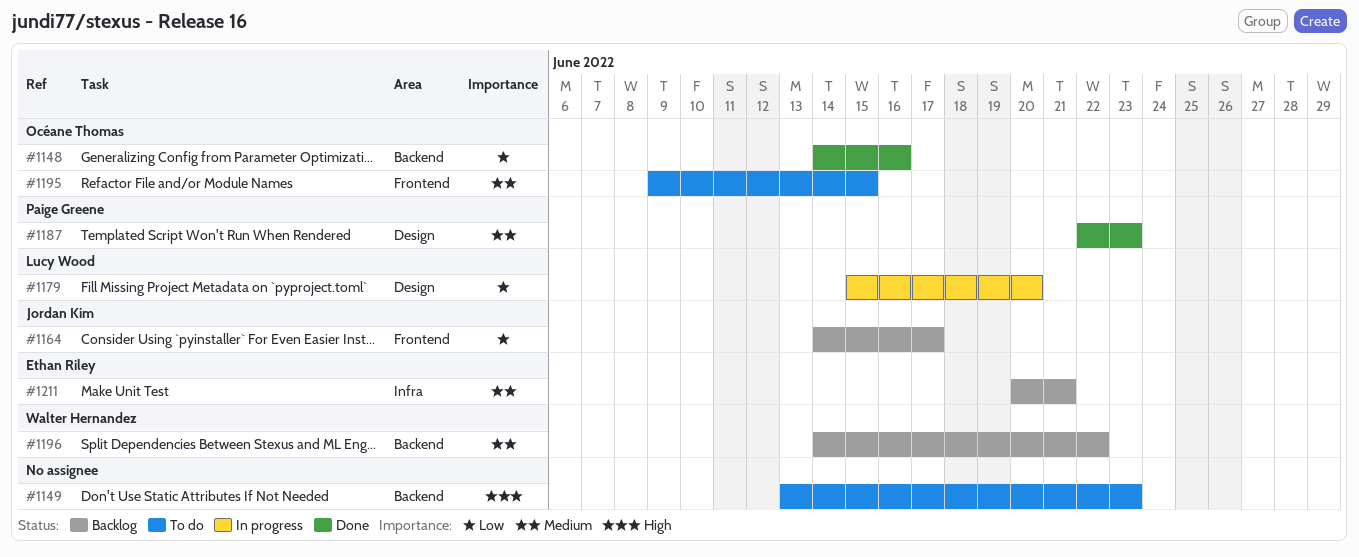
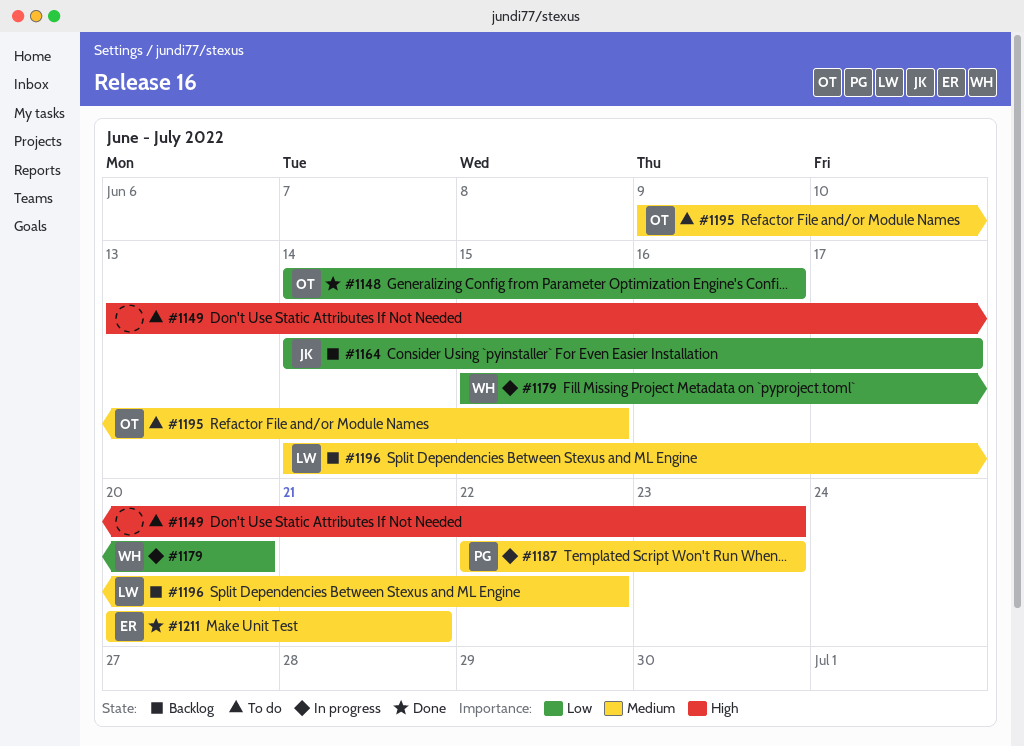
#1179, owner: Lucy Wood -> Walter Hernandez
#1187, status: Done -> In progress
#1196, owner: Walter Hernandez -> Lucy Wood
#1211, status: Backlog -> Done

